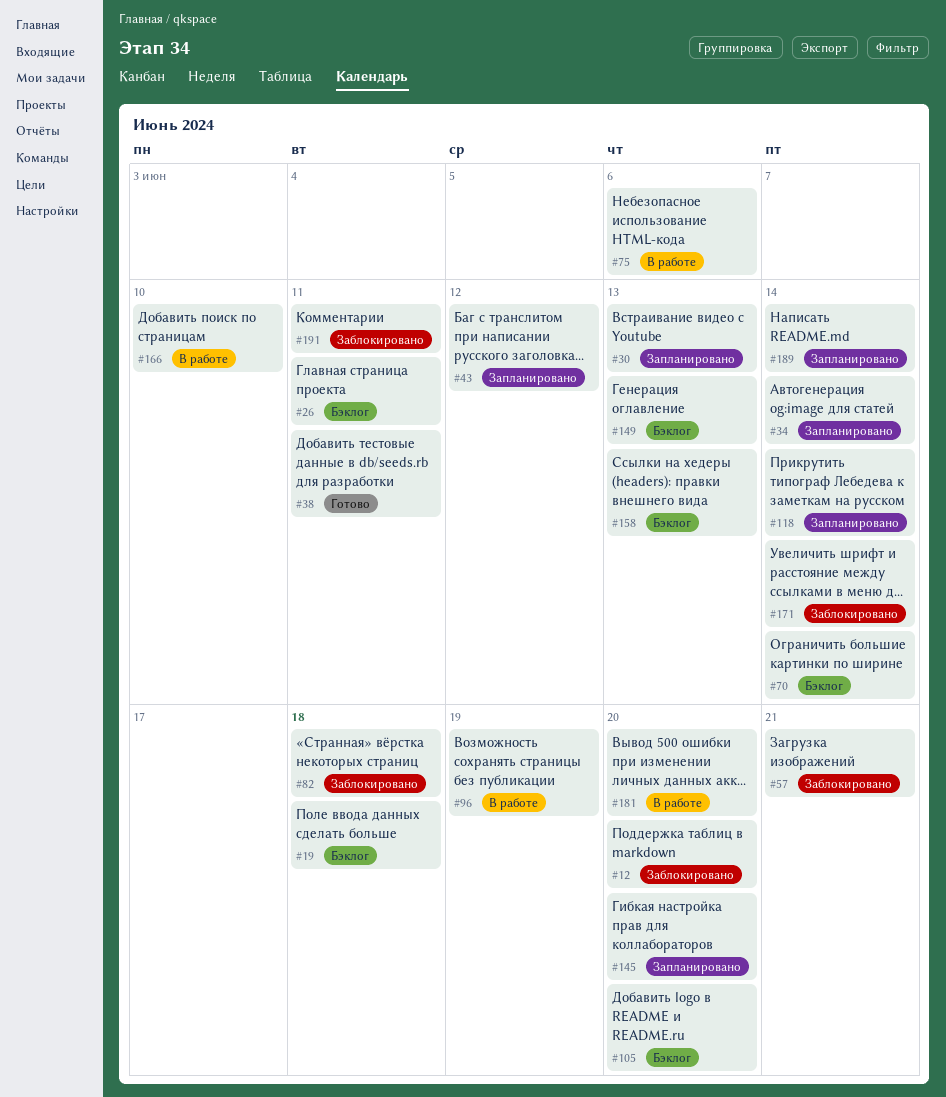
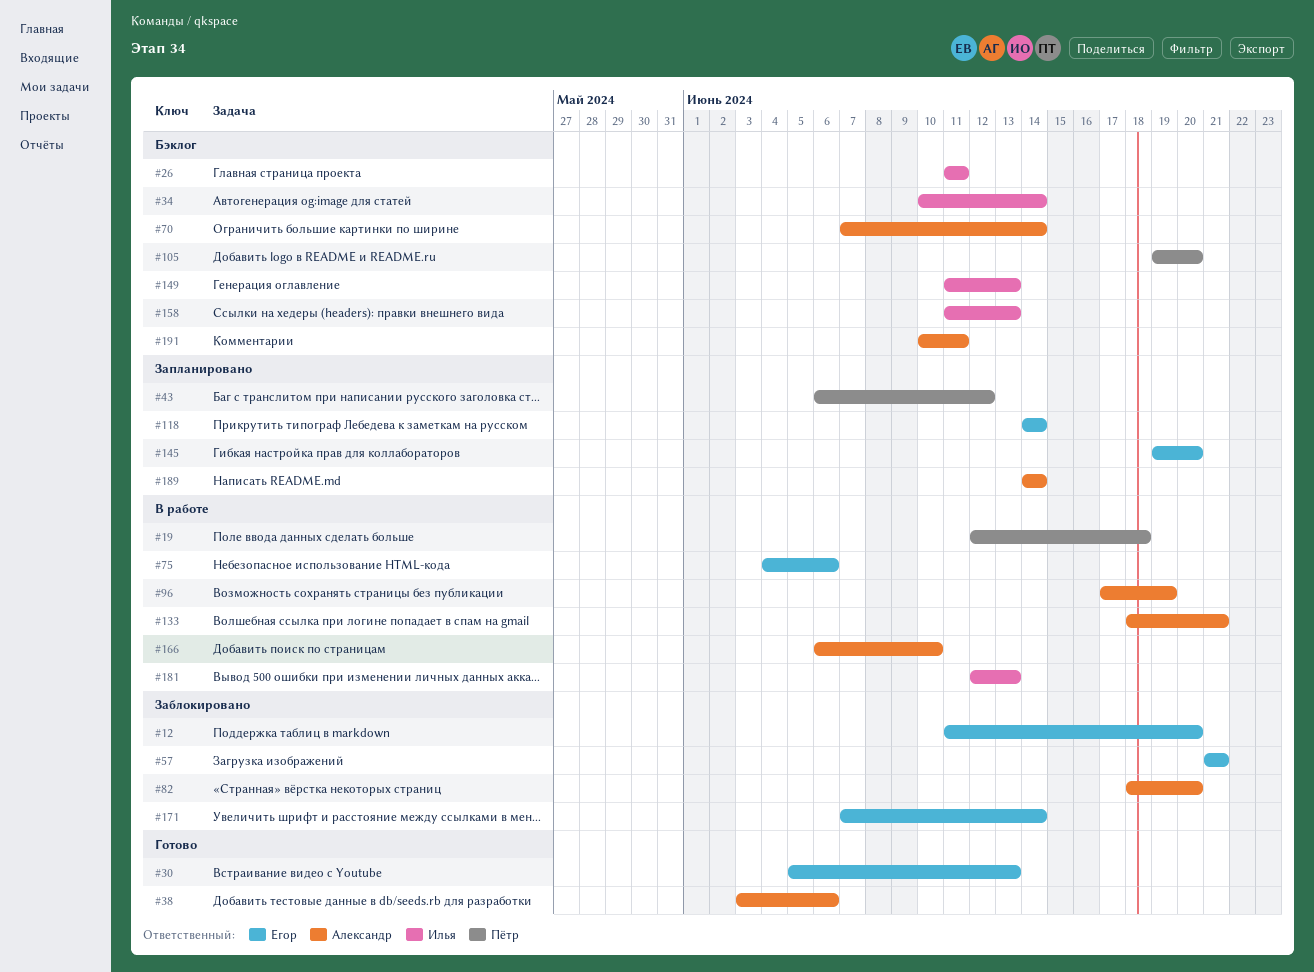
#19, status: Бэклог -> В работе
#30, status: Запланировано -> Готово
#34, status: Запланировано -> Бэклог
#38, due: Jun 11 -> Jun 6
#82, due: Jun 18 -> Jun 20
#133: none -> present
#181, due: Jun 20 -> Jun 13
#191, status: Заблокировано -> Бэклог

